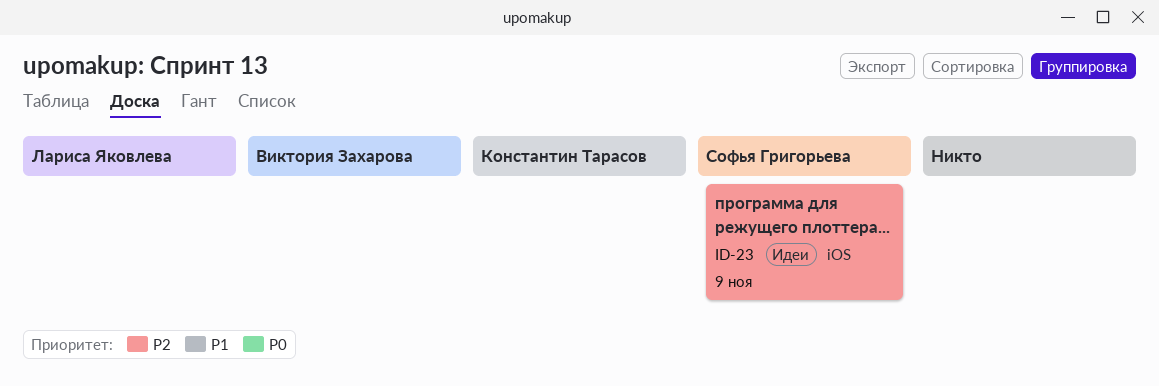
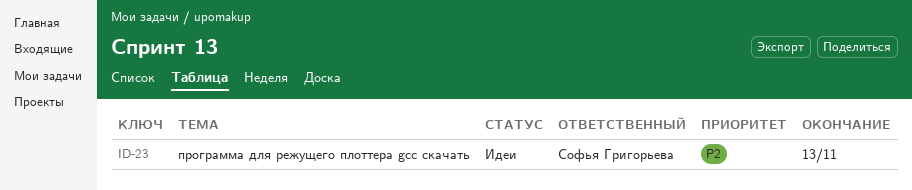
ID-23, due: Nov 9 -> Nov 13

